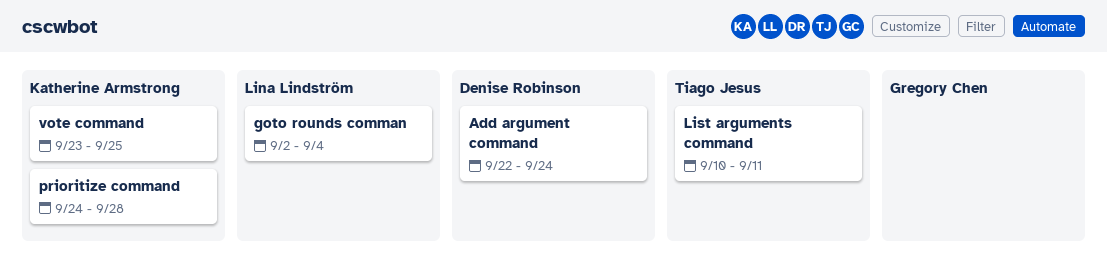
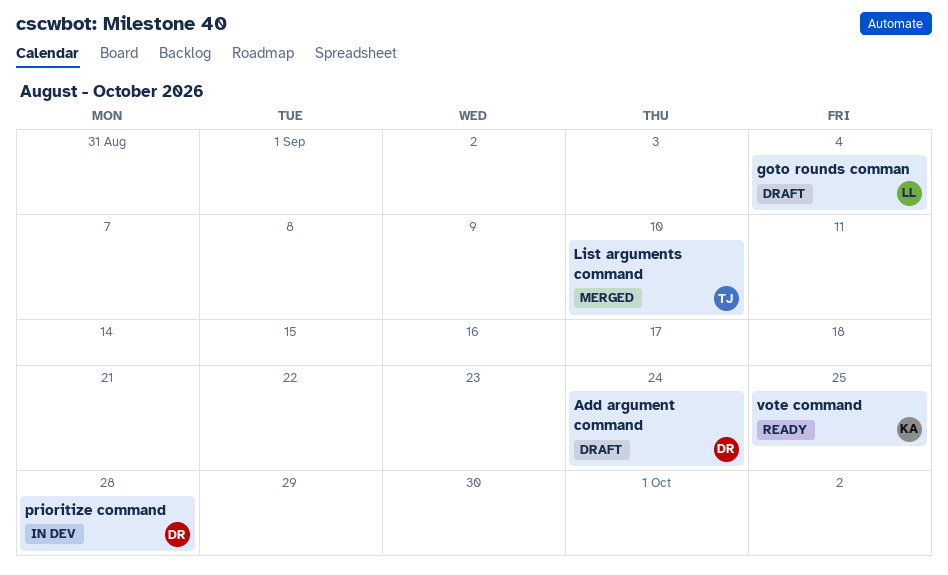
List arguments command, due: Sep 11 -> Sep 10
prioritize command, owner: Katherine Armstrong -> Denise Robinson

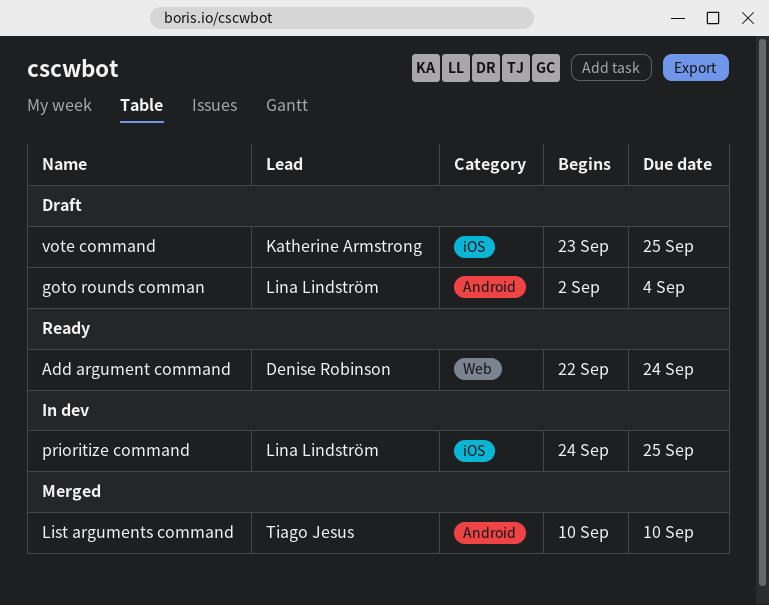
Add argument command, status: Draft -> Ready
prioritize command, owner: Denise Robinson -> Lina Lindström
prioritize command, due: Sep 28 -> Sep 25
vote command, status: Ready -> Draft

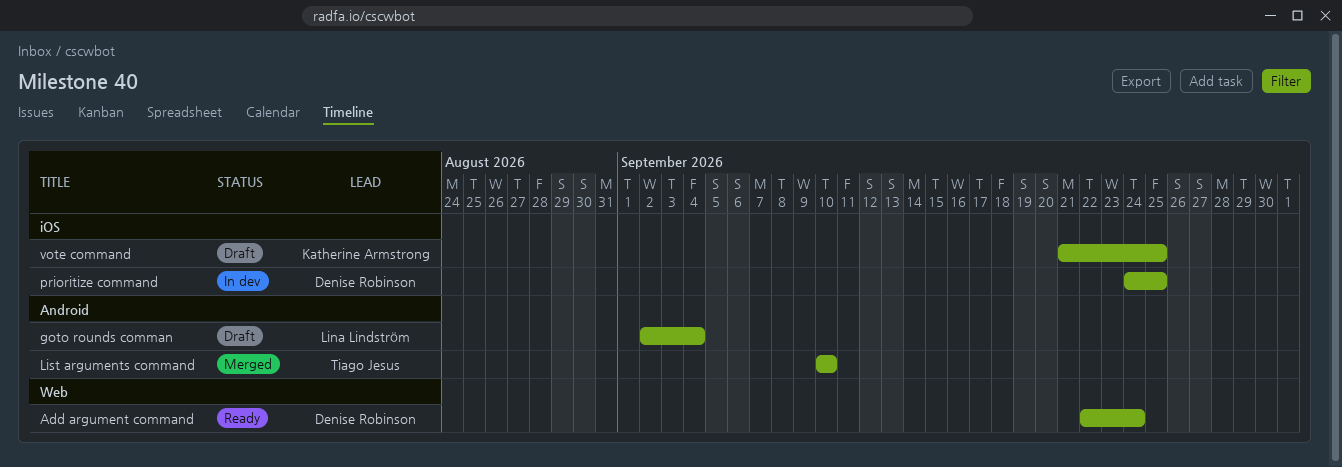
prioritize command, owner: Lina Lindström -> Denise Robinson
vote command, start: Sep 23 -> Sep 21

